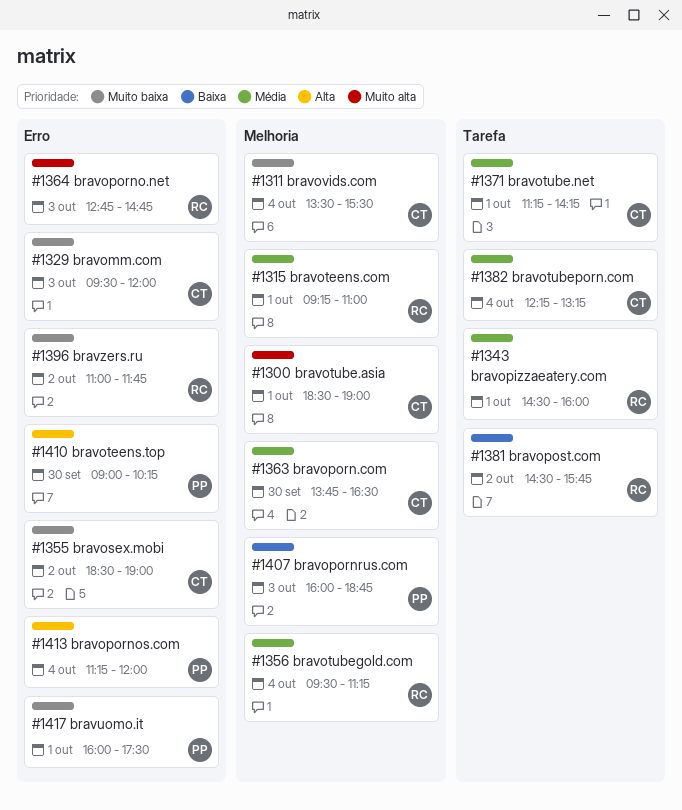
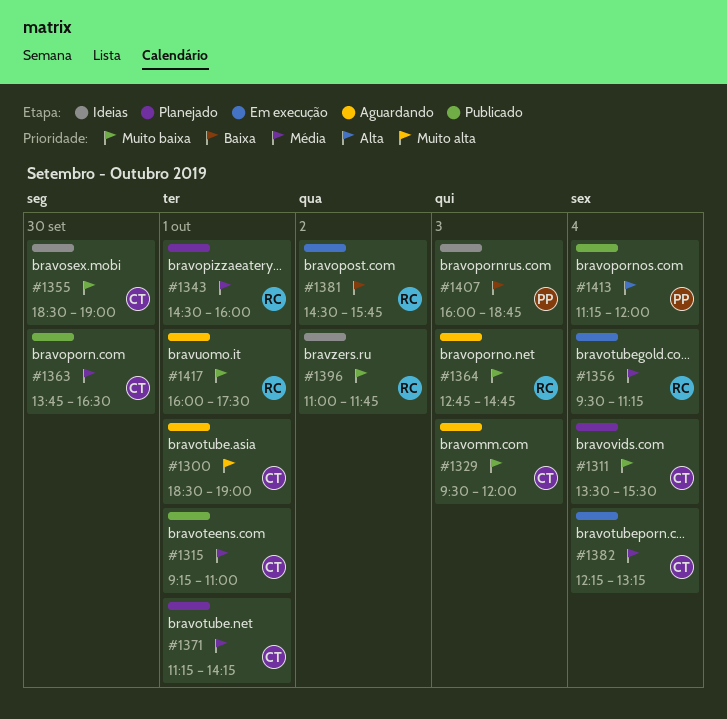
#1315, owner: RC -> CT
#1355, day: Oct 2 -> Sep 30
#1364, priority: Muito alta -> Muito baixa
#1410: present -> none
#1417, owner: PP -> RC

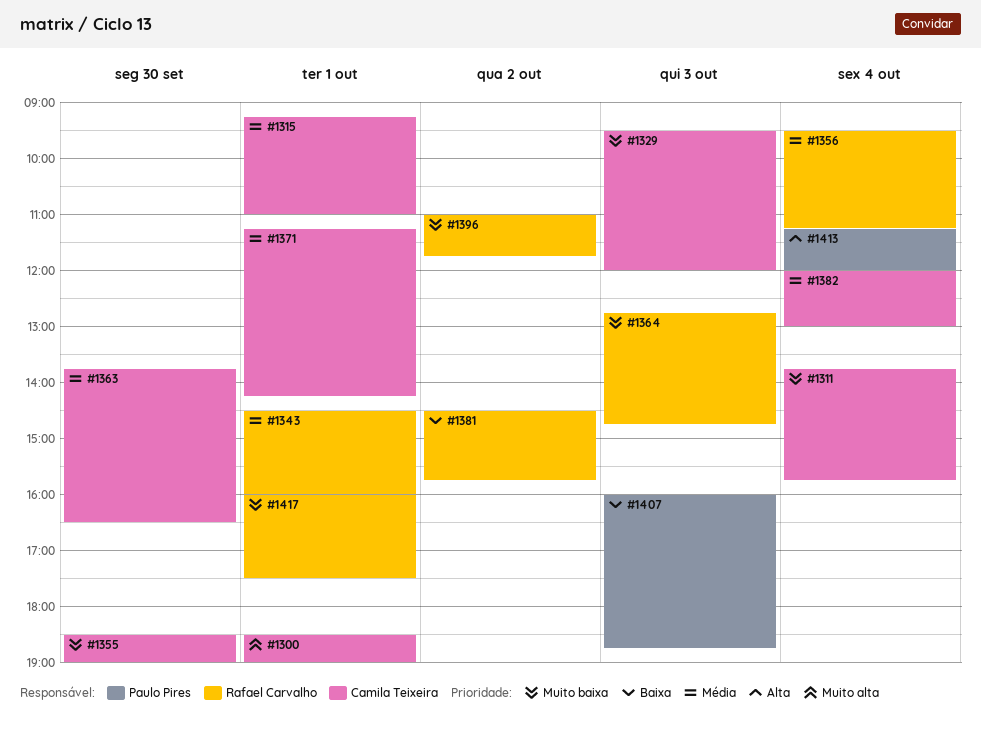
#1311, begins: 13:30 -> 13:45
#1311, ends: 15:30 -> 15:45
#1382, begins: 12:15 -> 12:00
#1382, ends: 13:15 -> 13:00

